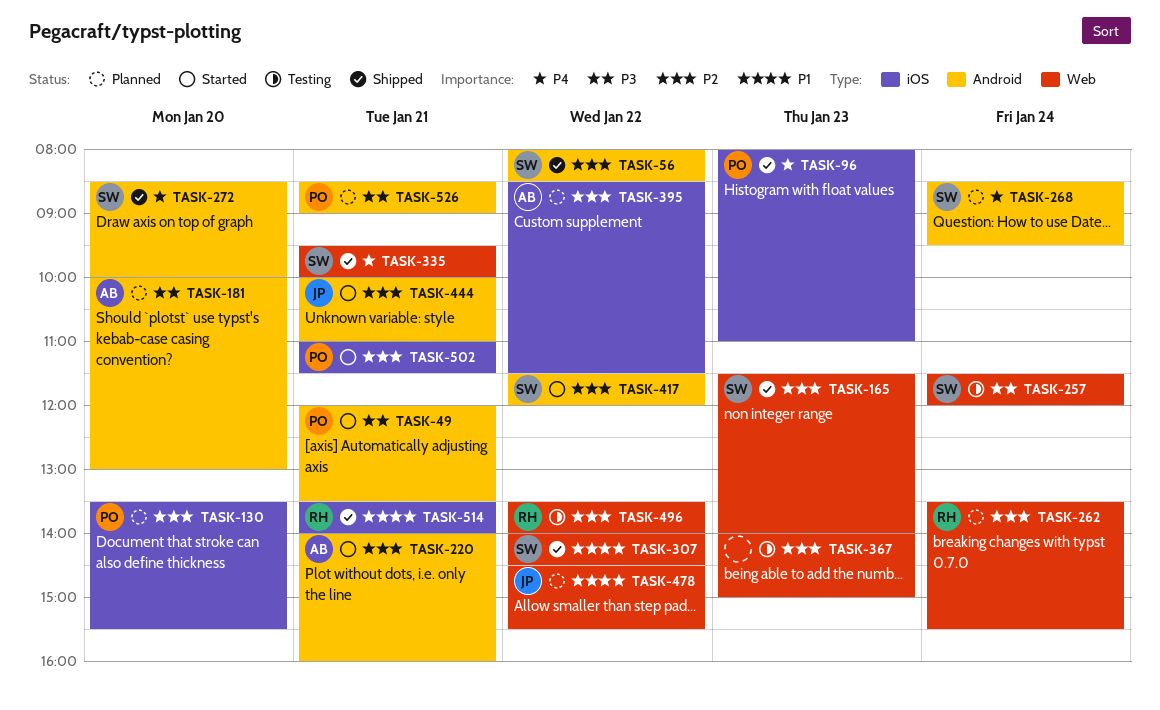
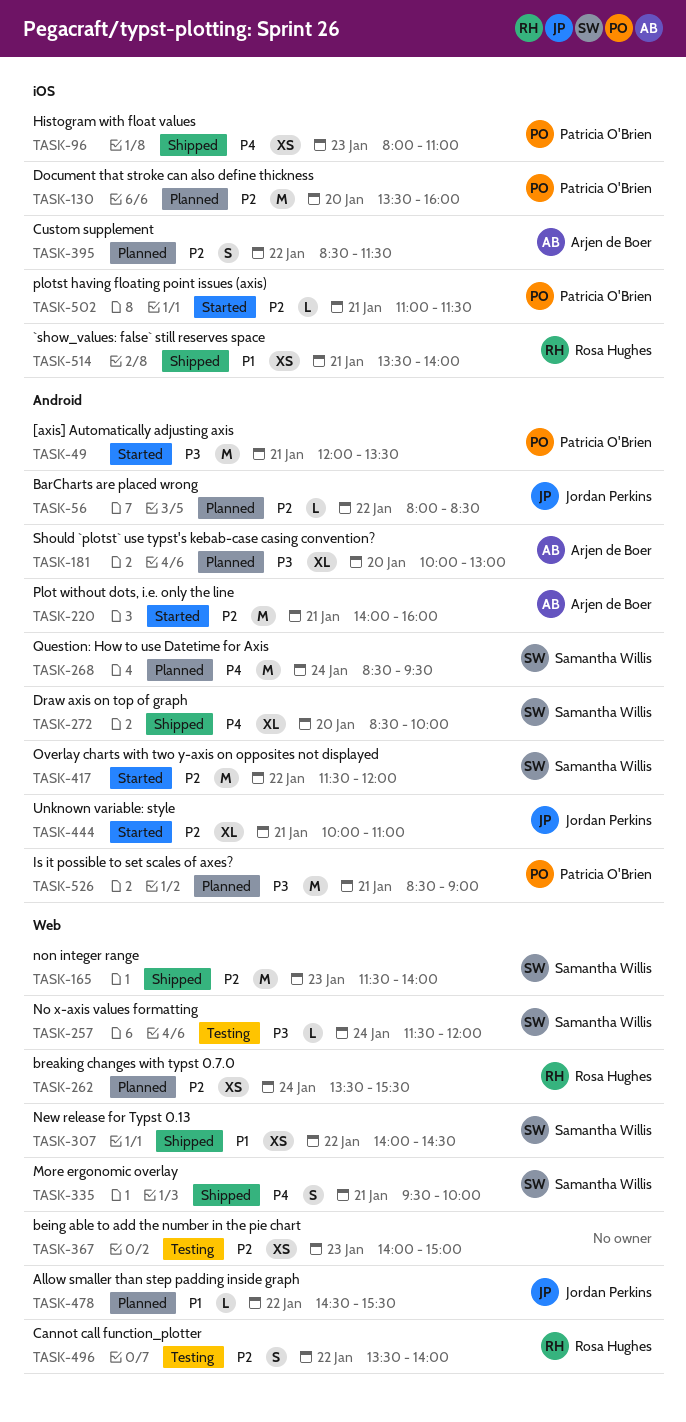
TASK-56, status: Shipped -> Planned
TASK-56, owner: Samantha Willis -> Jordan Perkins
TASK-130, ends: 15:30 -> 16:00

